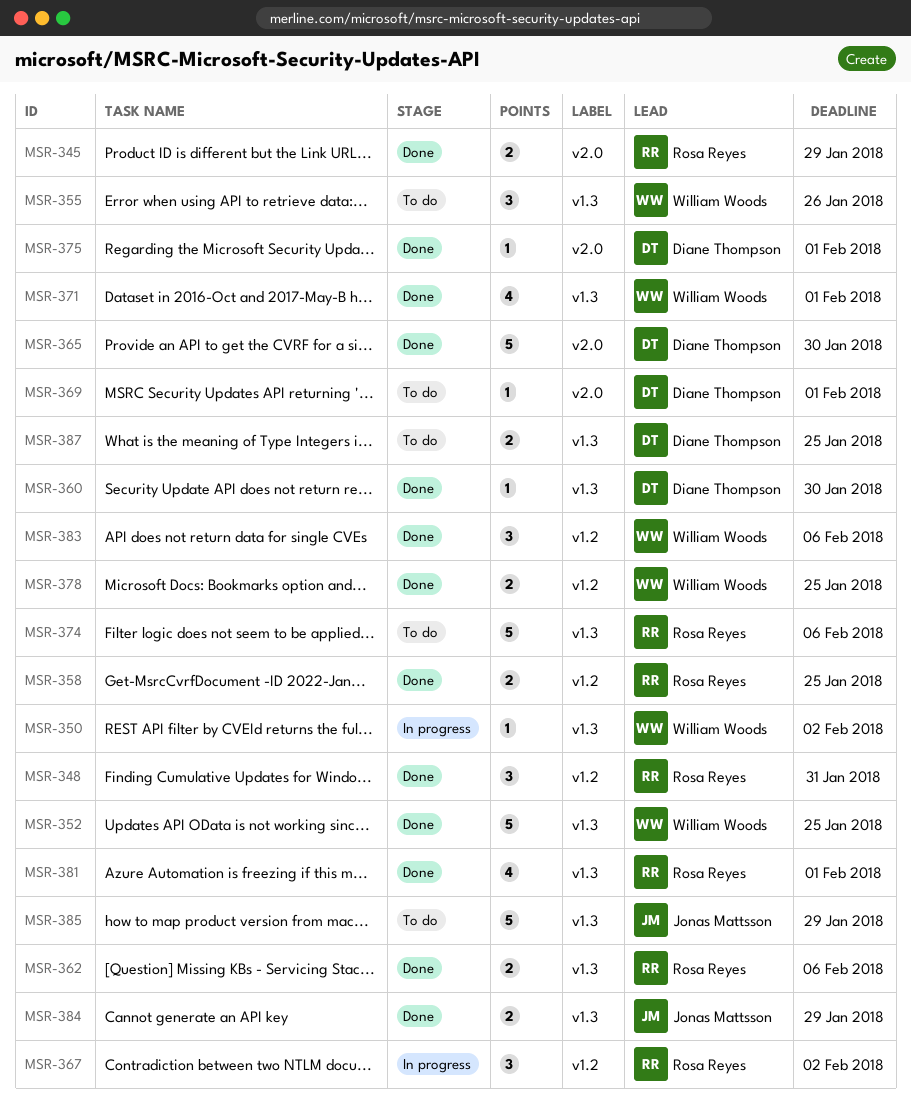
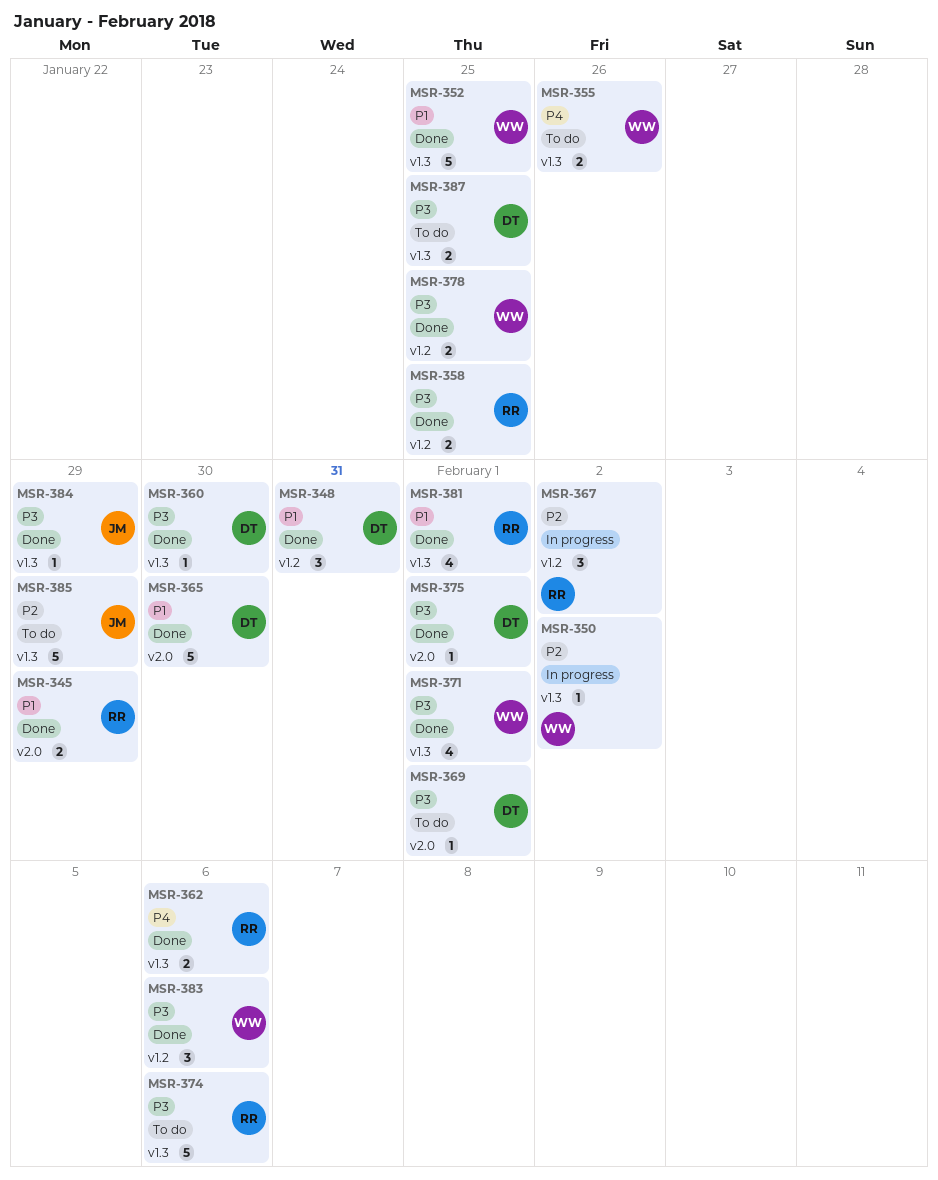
MSR-348, owner: Rosa Reyes -> Diane Thompson
MSR-355, estimate: 3 -> 2
MSR-384, estimate: 2 -> 1

